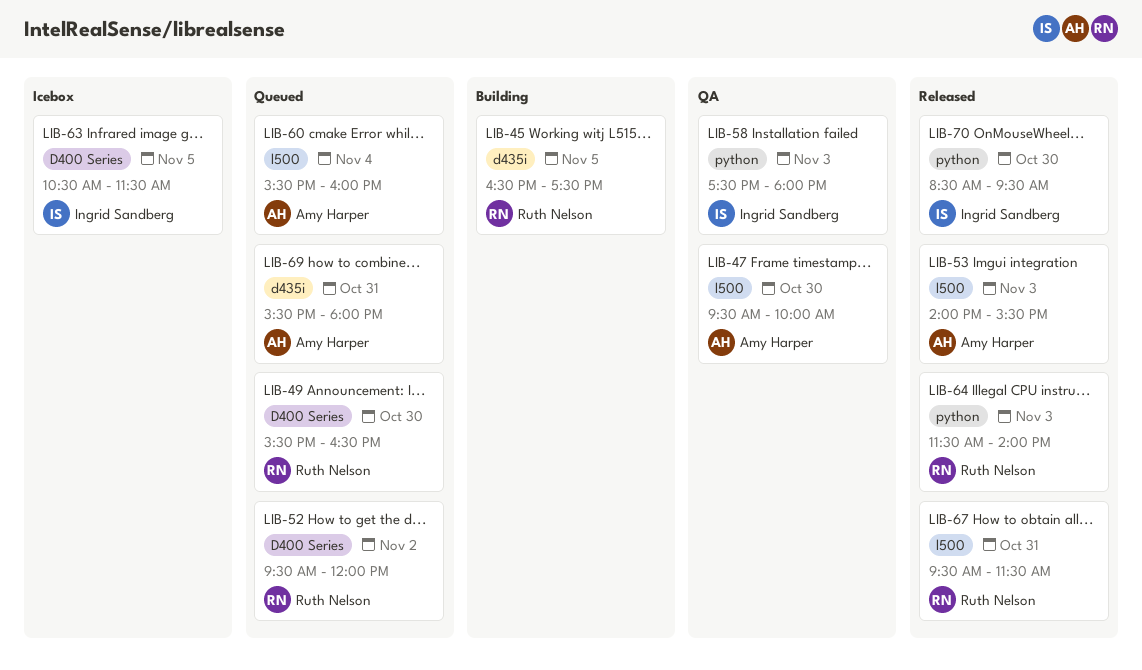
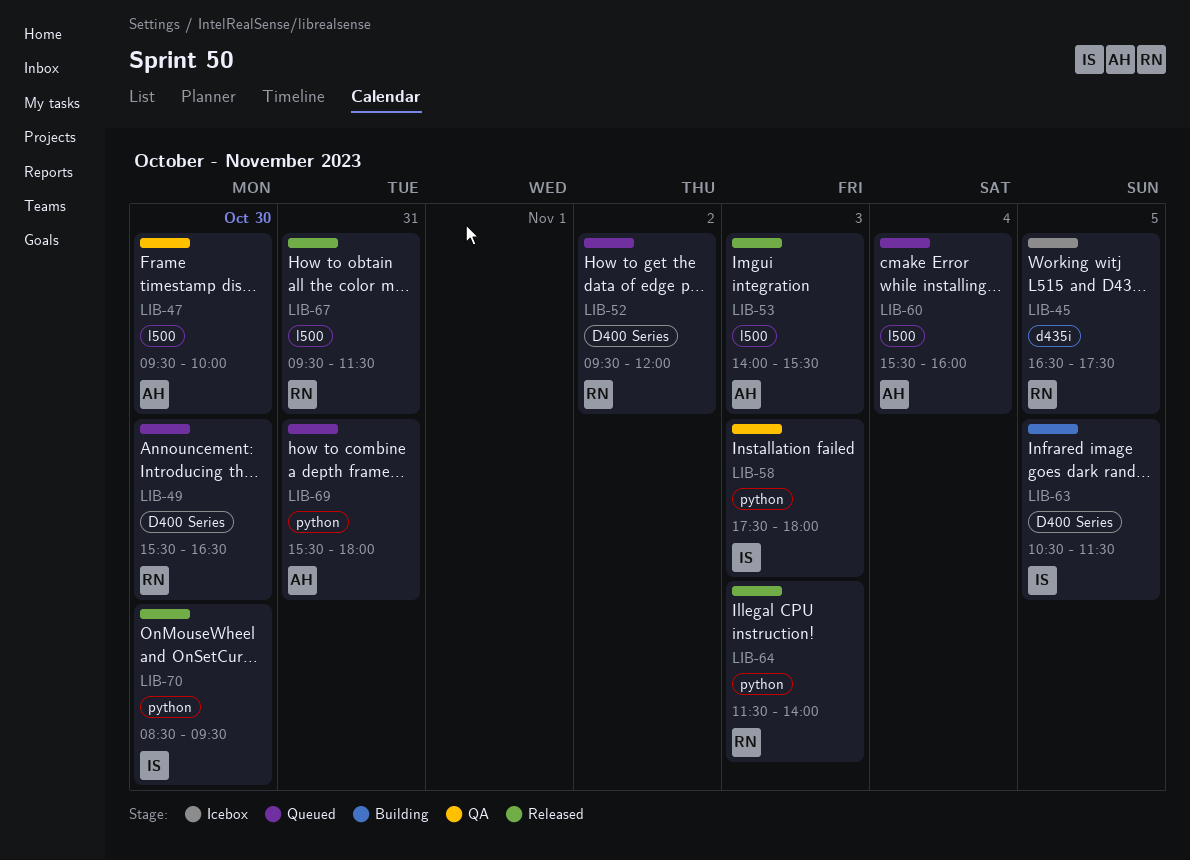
LIB-45, status: Building -> Icebox
LIB-63, status: Icebox -> Building
LIB-69, label: d435i -> python

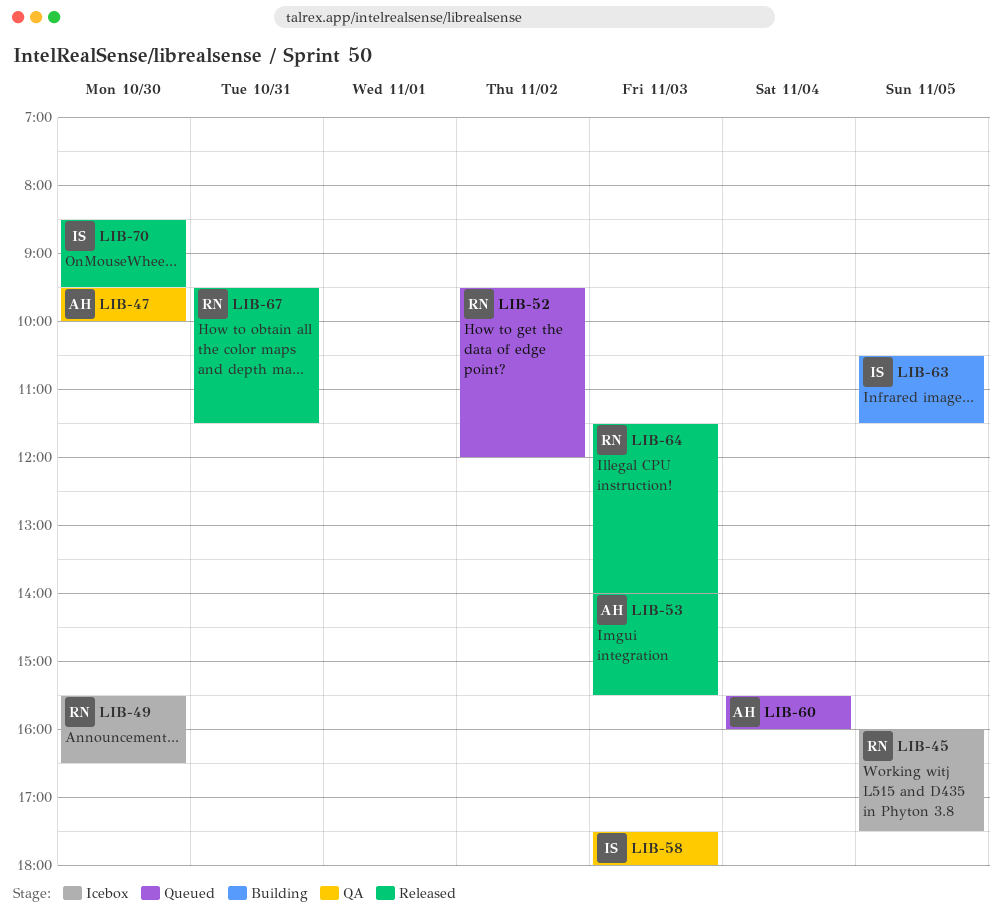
LIB-45, begins: 16:30 -> 16:00
LIB-49, status: Queued -> Icebox
LIB-69: present -> none

